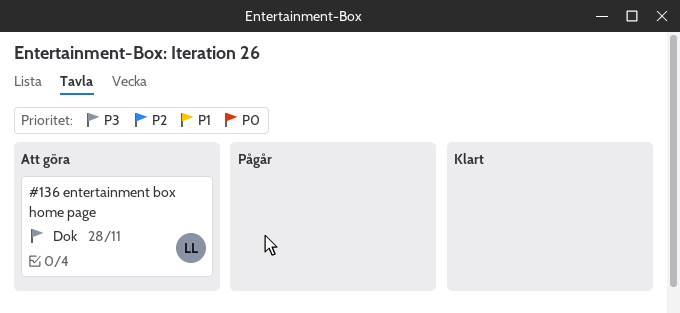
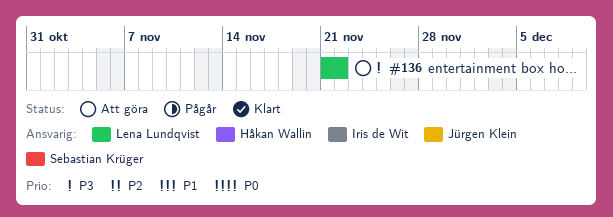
#136, due: Nov 28 -> Nov 22

